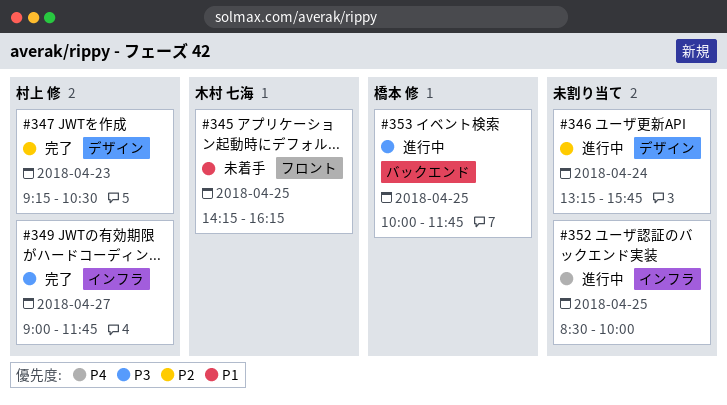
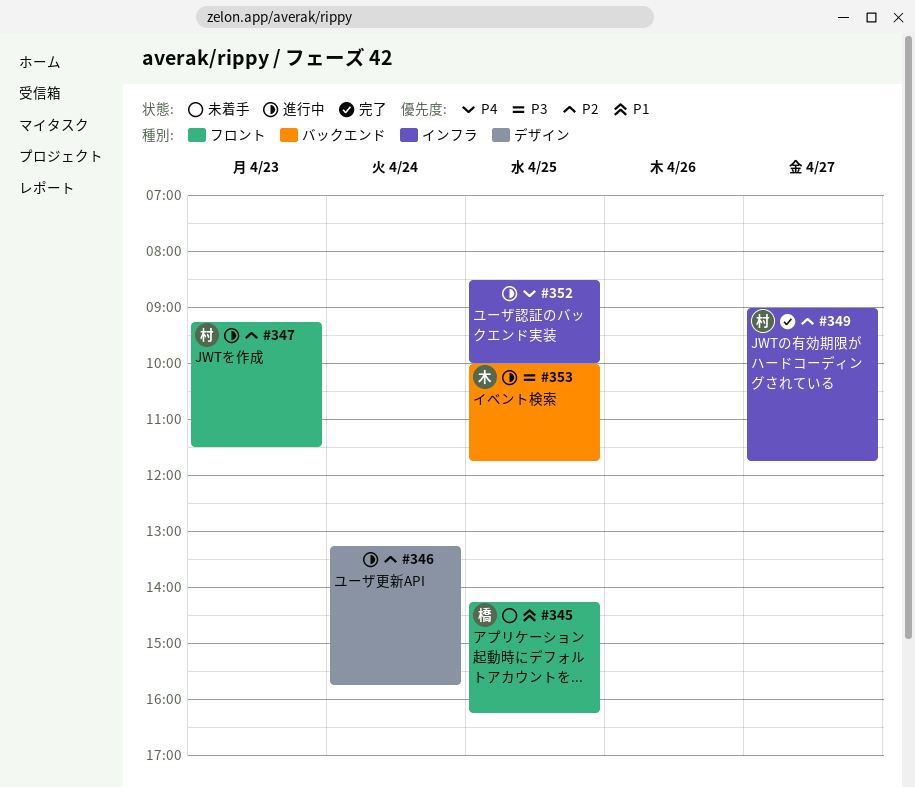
#345, owner: 木村 七海 -> 橋本 修
#347, status: 完了 -> 進行中
#347, label: デザイン -> フロント
#347, ends: 10:30 -> 11:30
#349, priority: P3 -> P2
#353, owner: 橋本 修 -> 木村 七海

